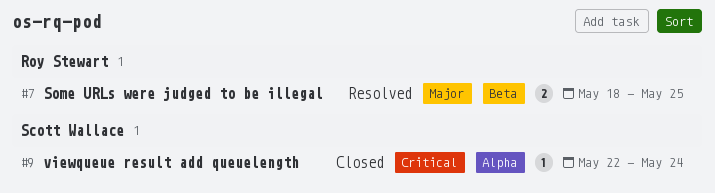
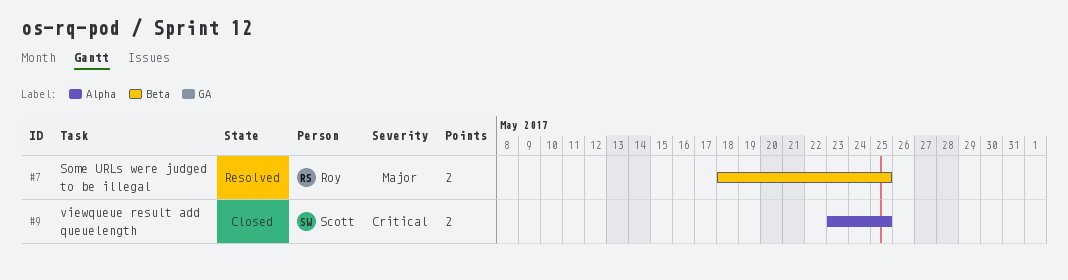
#9, estimate: 1 -> 2
#9, start: May 22 -> May 23
#9, due: May 24 -> May 25

